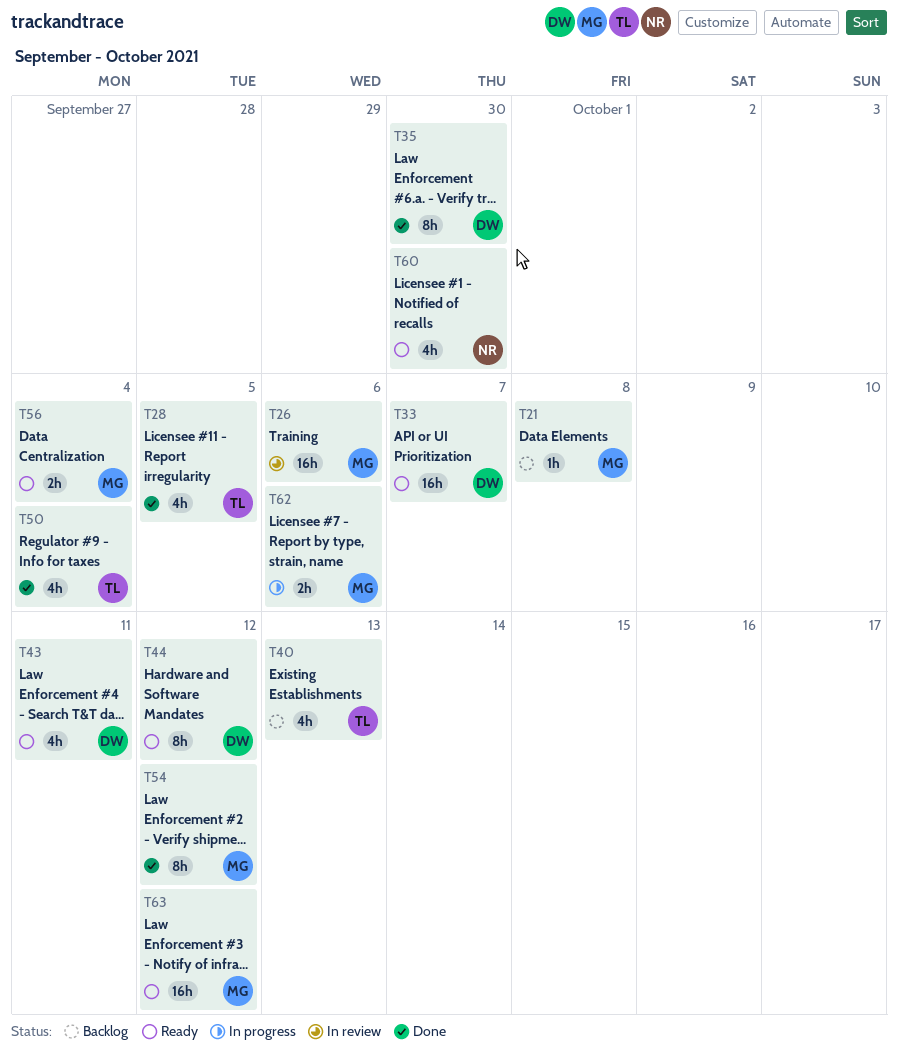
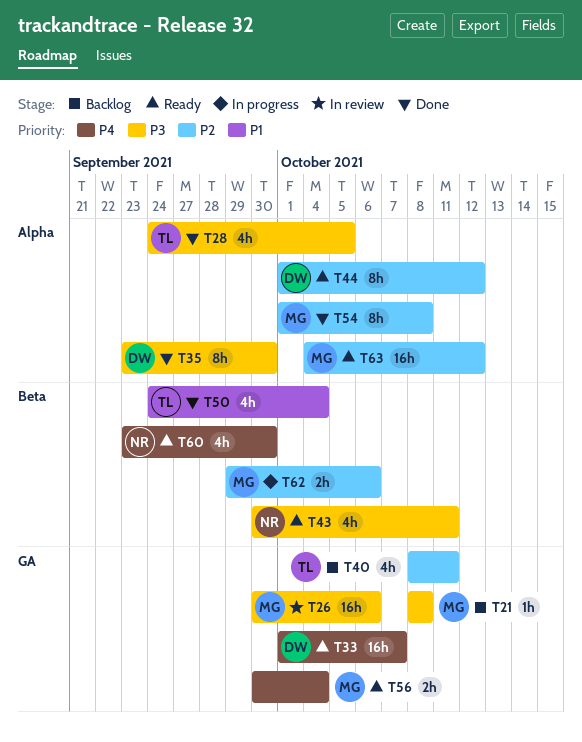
T40, due: Oct 13 -> Oct 11
T43, owner: DW -> NR
T54, due: Oct 12 -> Oct 8

